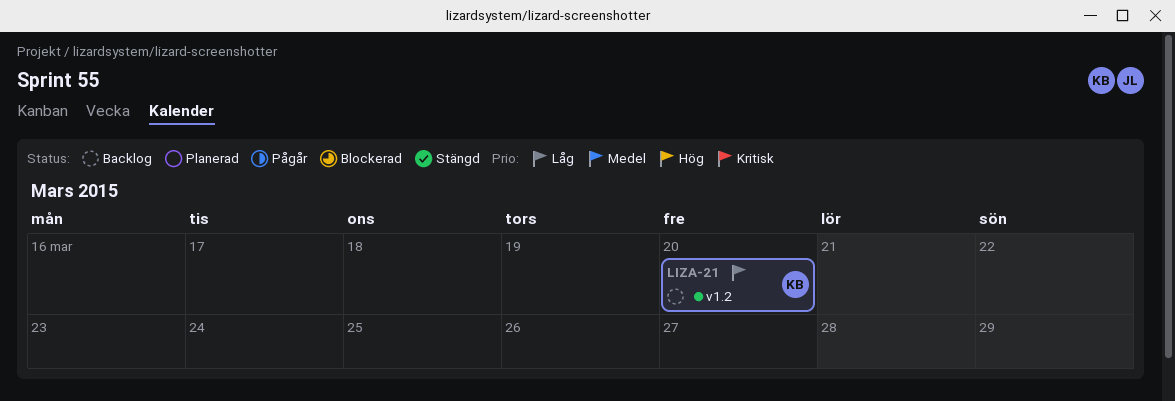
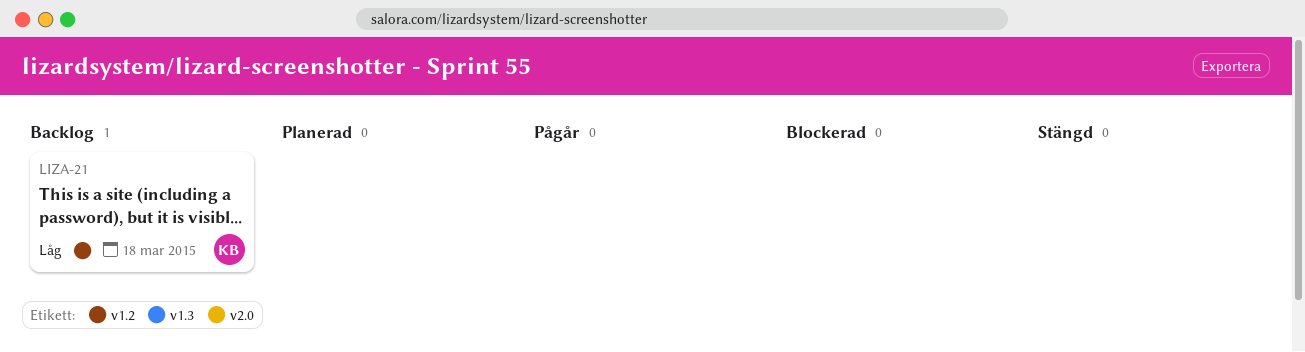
LIZA-21, due: Mar 20 -> Mar 18

